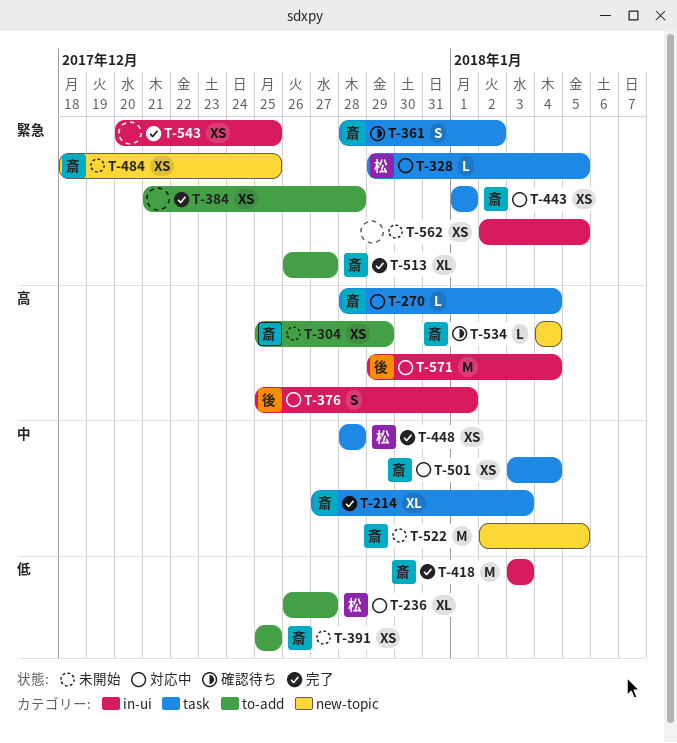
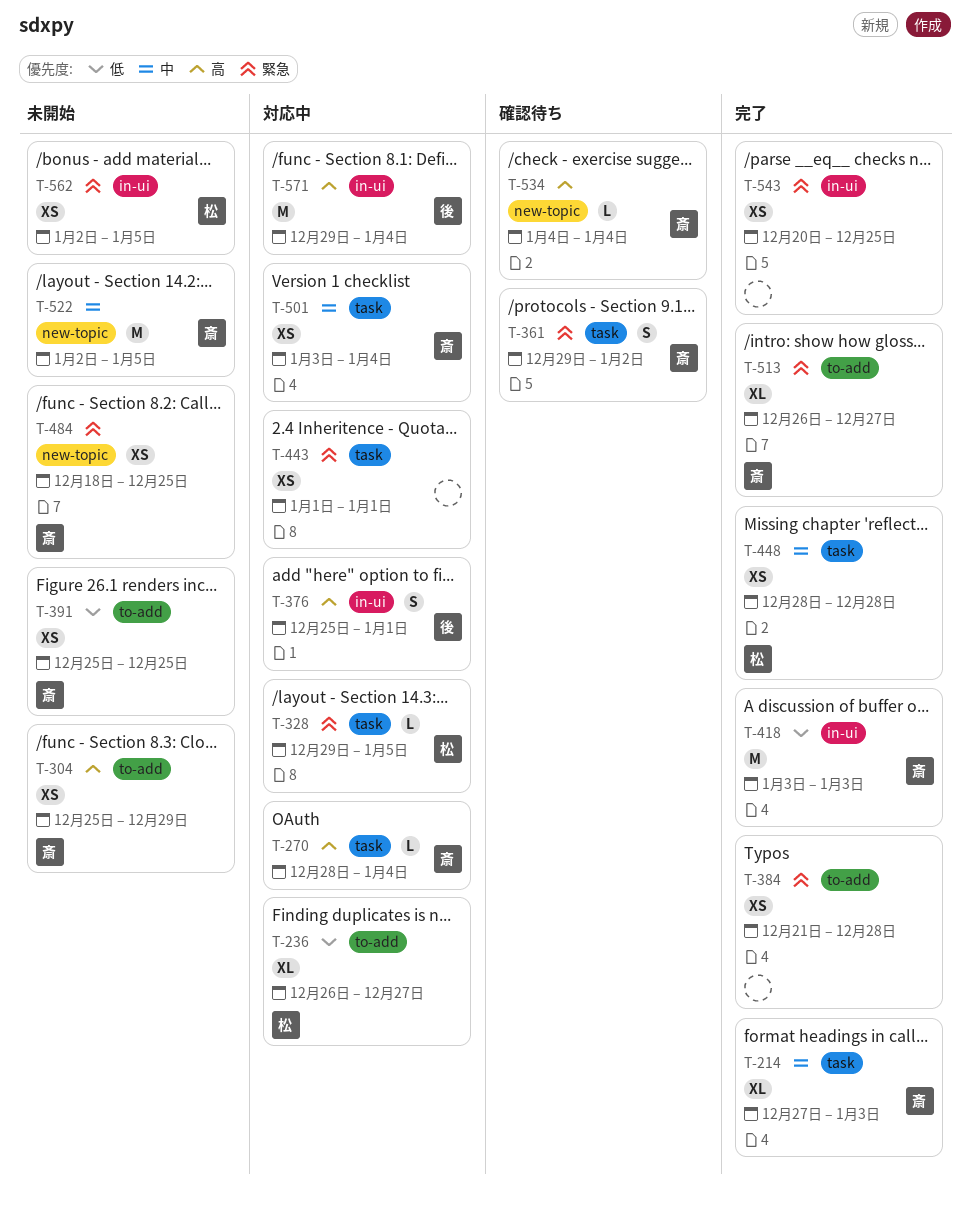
T-361, start: Dec 28 -> Dec 29
T-443, owner: 斎 -> none
T-562, owner: none -> 松

